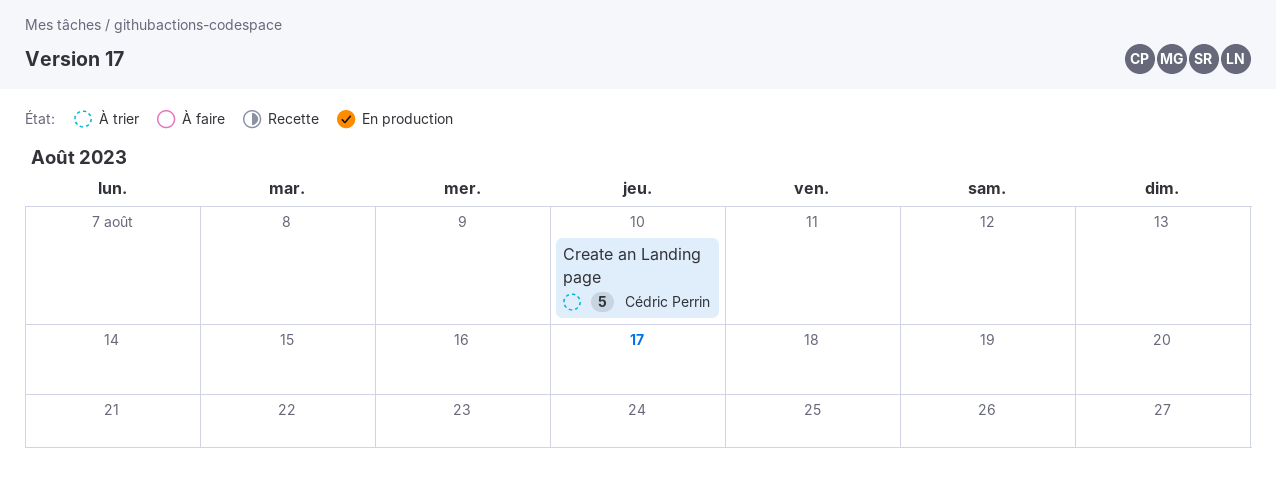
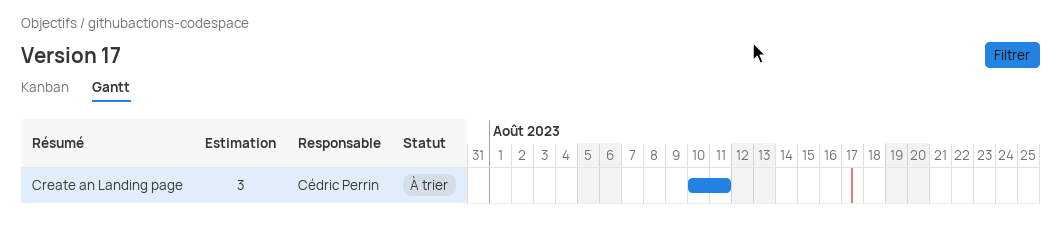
Create an Landing page, estimate: 5 -> 3
Create an Landing page, due: Aug 10 -> Aug 11

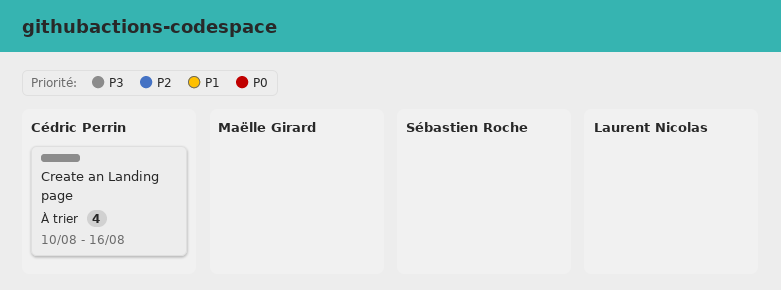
Create an Landing page, estimate: 3 -> 4
Create an Landing page, due: Aug 11 -> Aug 16

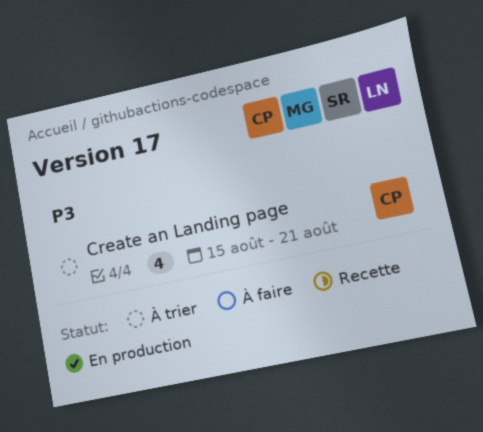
Create an Landing page, start: Aug 10 -> Aug 15
Create an Landing page, due: Aug 16 -> Aug 21

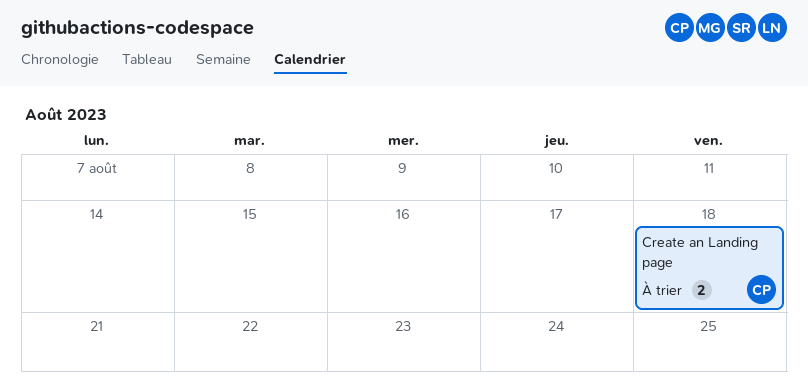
Create an Landing page, estimate: 4 -> 2
Create an Landing page, due: Aug 21 -> Aug 18

